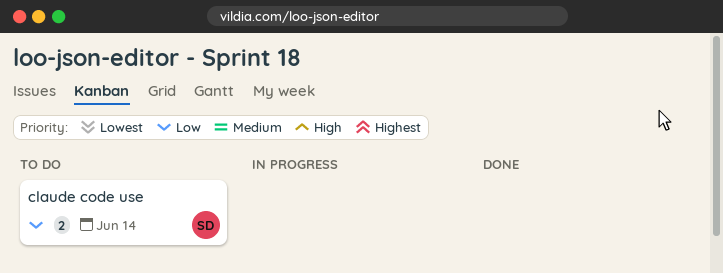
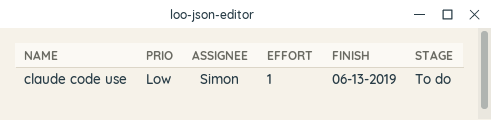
claude code use, estimate: 2 -> 1
claude code use, due: Jun 14 -> Jun 13

